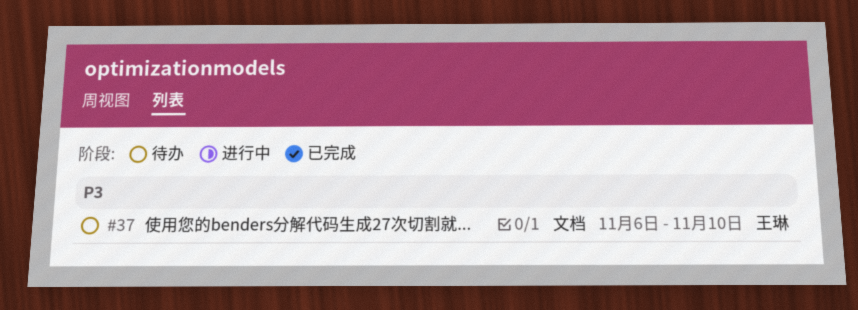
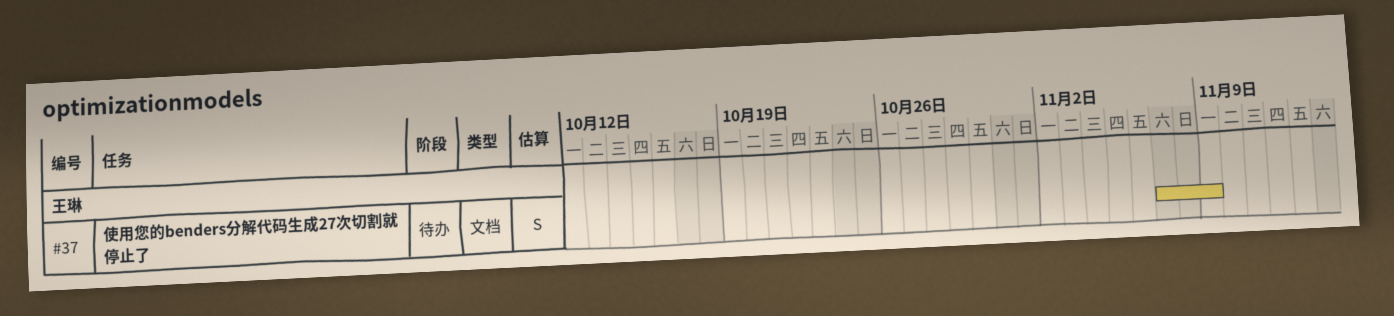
#37, start: Nov 6 -> Nov 7
#37, due: Nov 10 -> Nov 9

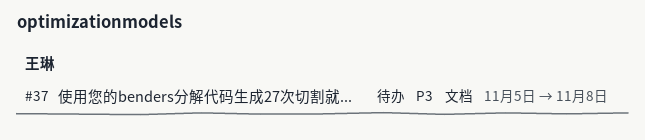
#37, start: Nov 7 -> Nov 5
#37, due: Nov 9 -> Nov 8

